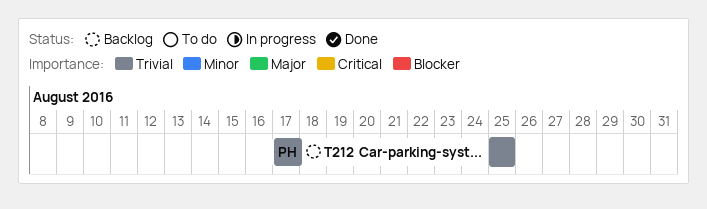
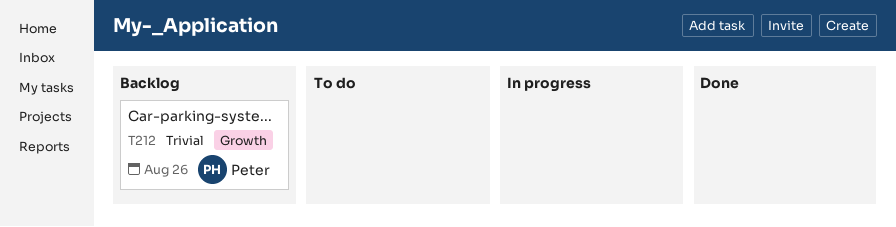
T212, due: Aug 25 -> Aug 26

